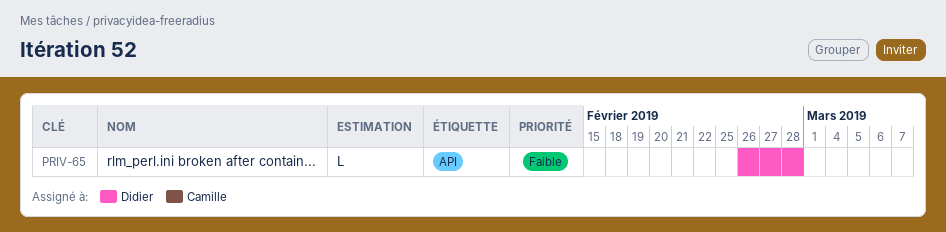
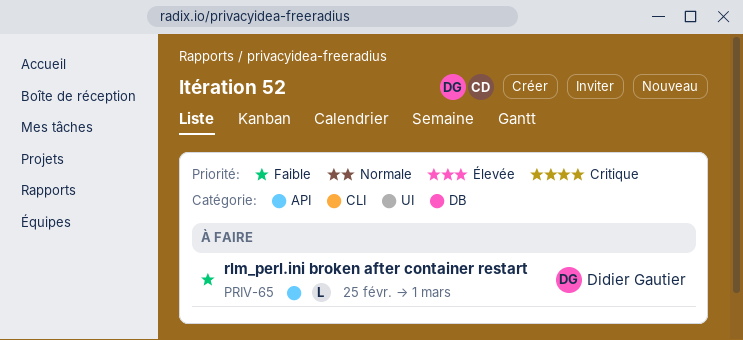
PRIV-65, start: Feb 26 -> Feb 25
PRIV-65, due: Feb 28 -> Mar 1

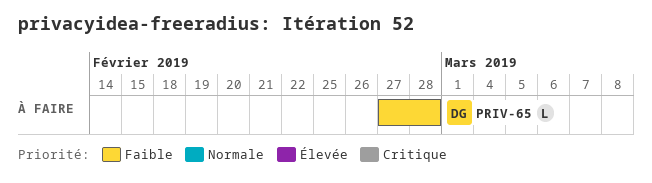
PRIV-65, start: Feb 25 -> Feb 27
PRIV-65, due: Mar 1 -> Feb 28

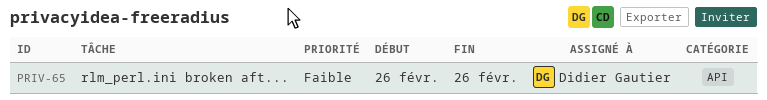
PRIV-65, start: Feb 27 -> Feb 26
PRIV-65, due: Feb 28 -> Feb 26

